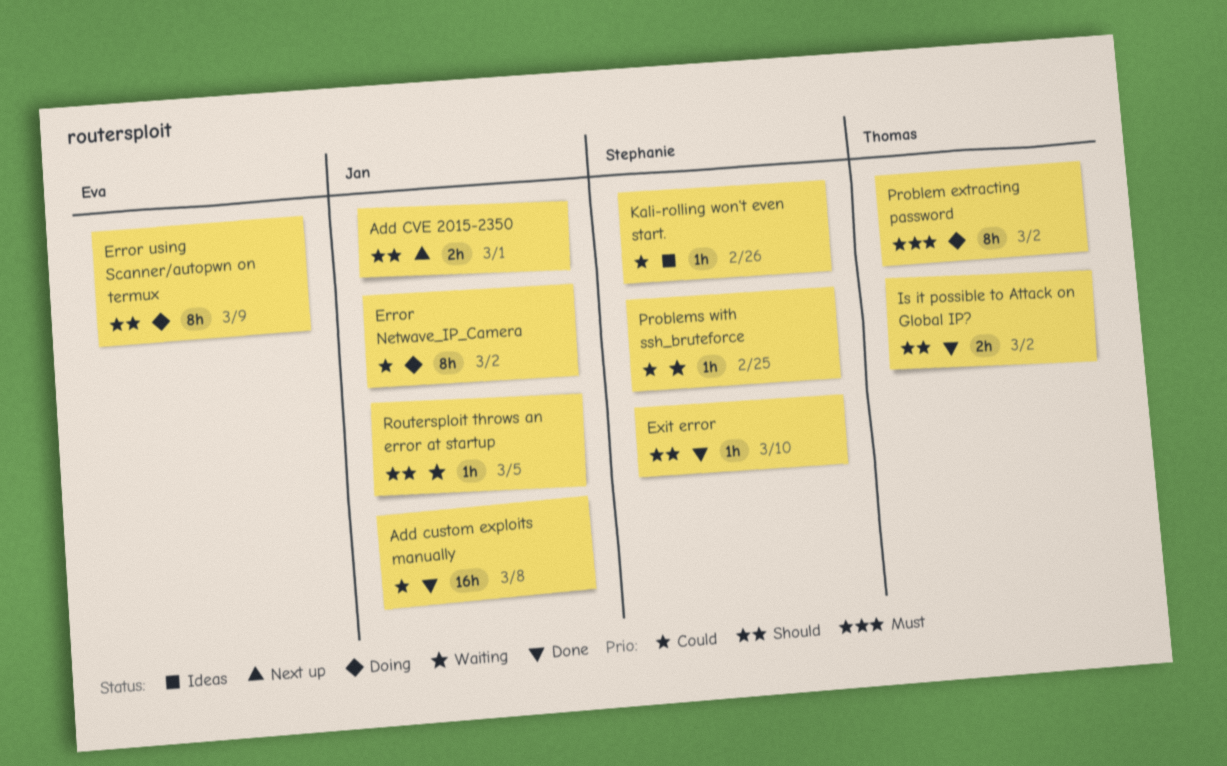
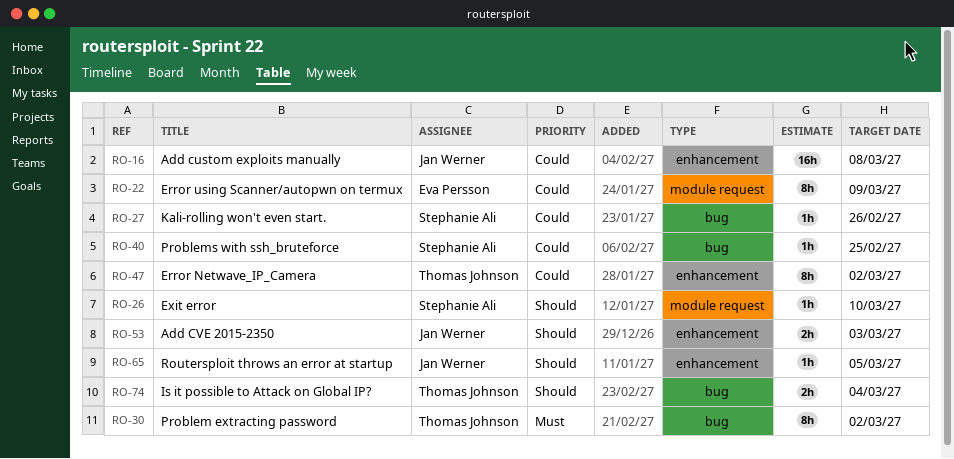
Add CVE 2015-2350, due: Mar 1 -> Mar 3
Error Netwave_IP_Camera, owner: Jan Werner -> Thomas Johnson
Error using Scanner/autopwn on termux, priority: Should -> Could
Is it possible to Attack on Global IP?, due: Mar 2 -> Mar 4

